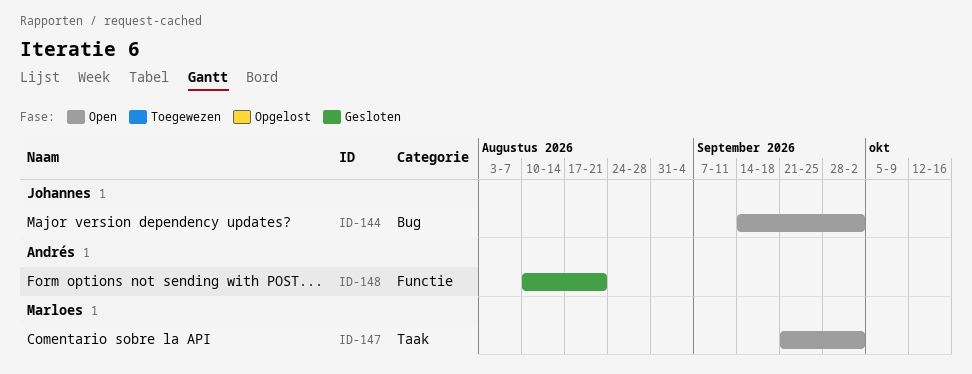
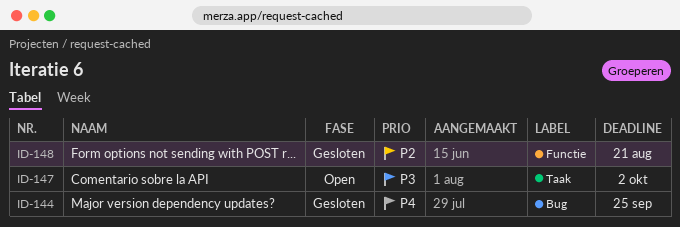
ID-144, status: Open -> Gesloten
ID-144, due: Oct 2 -> Sep 25

